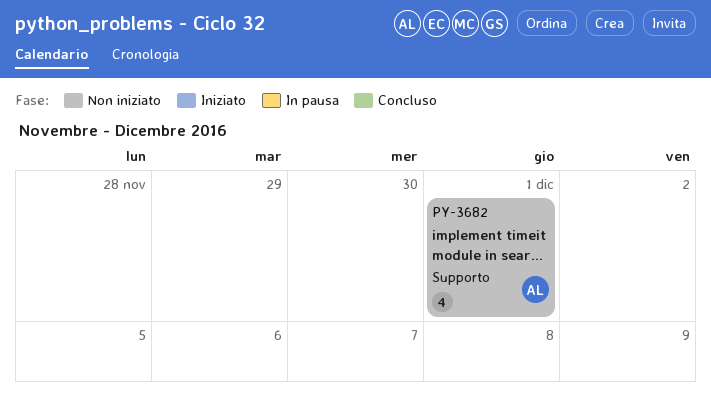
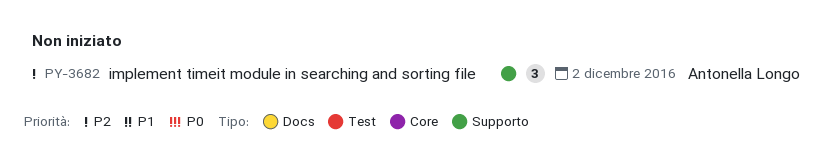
PY-3682, estimate: 4 -> 3
PY-3682, due: Dec 1 -> Dec 2

